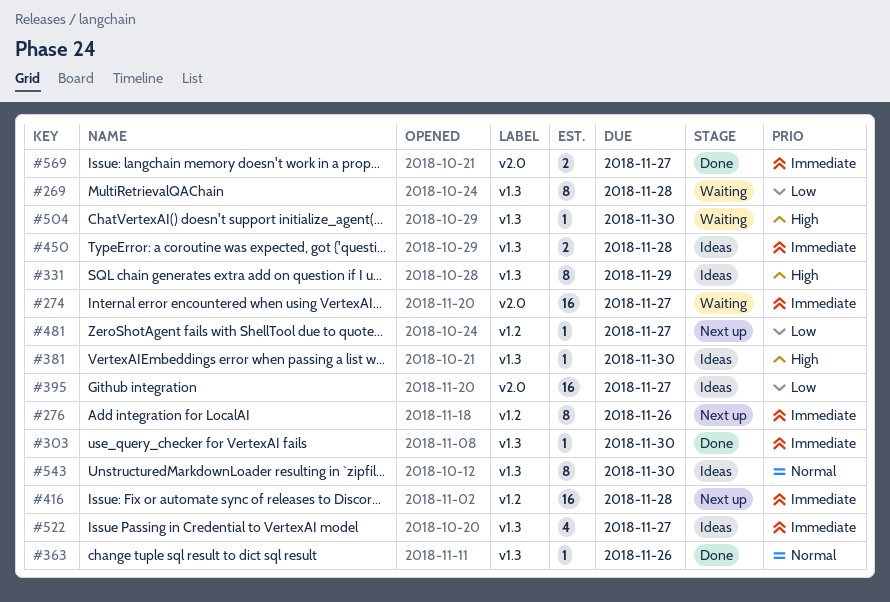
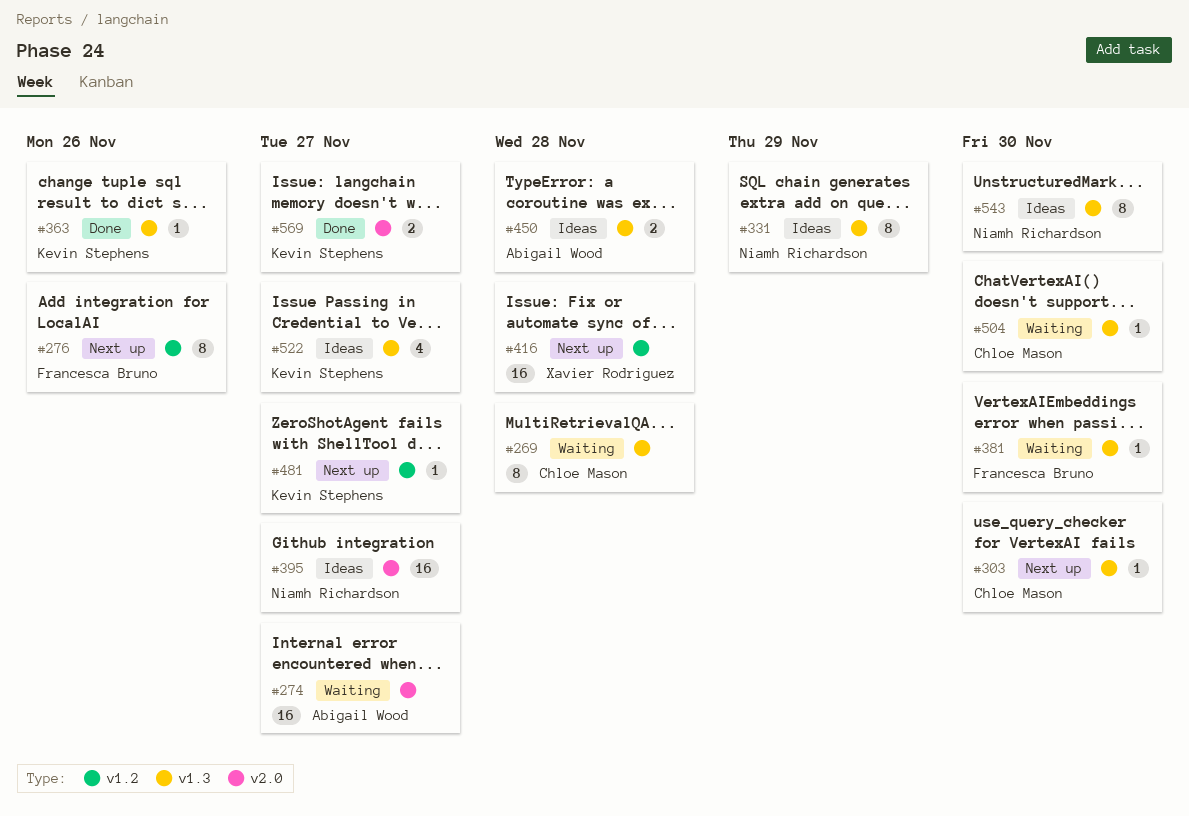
#303, status: Done -> Next up
#381, status: Ideas -> Waiting

